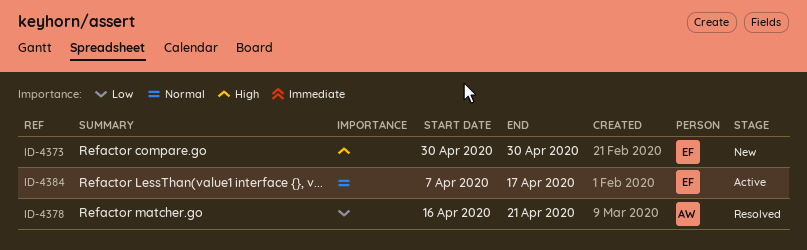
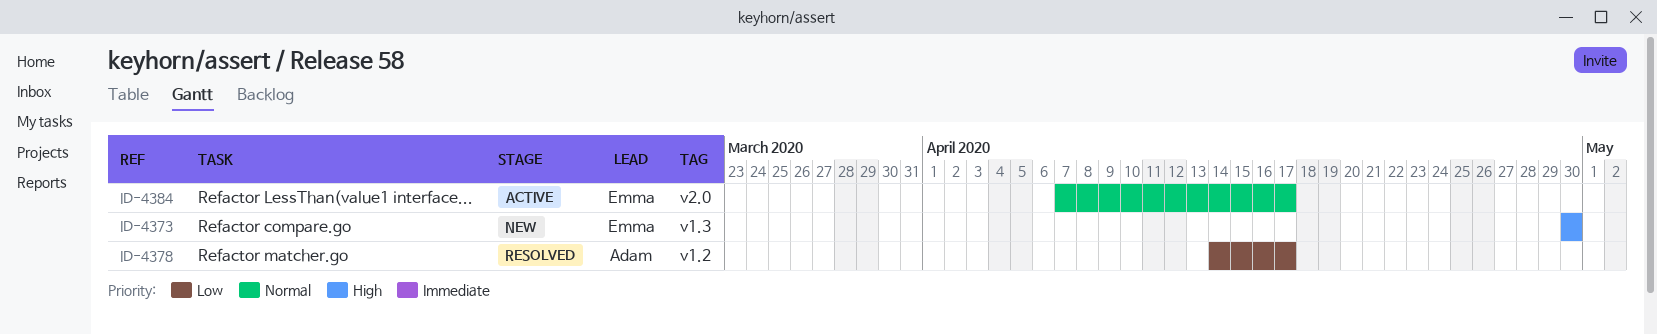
ID-4378, start: Apr 16 -> Apr 14
ID-4378, due: Apr 21 -> Apr 17

